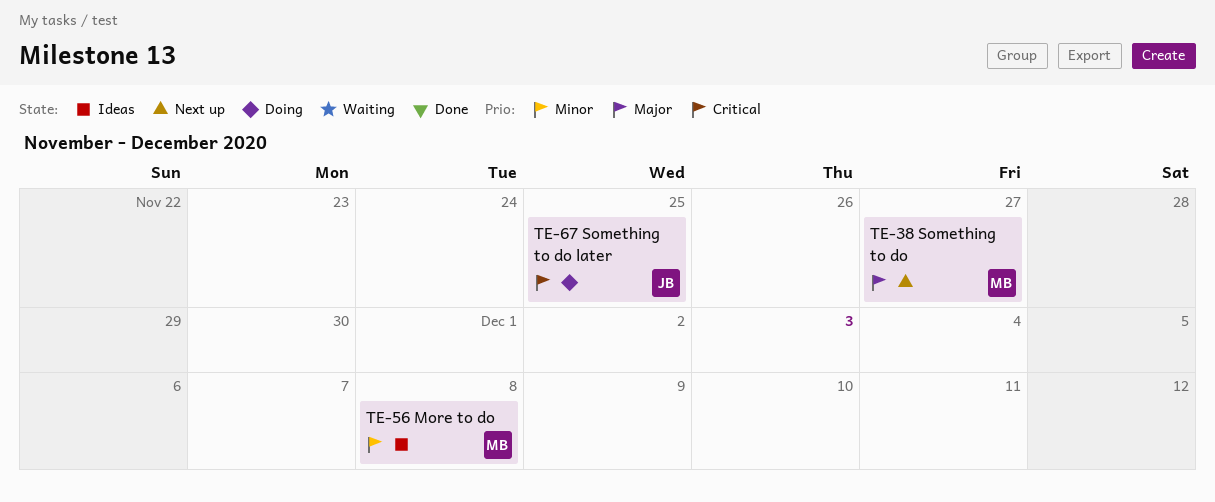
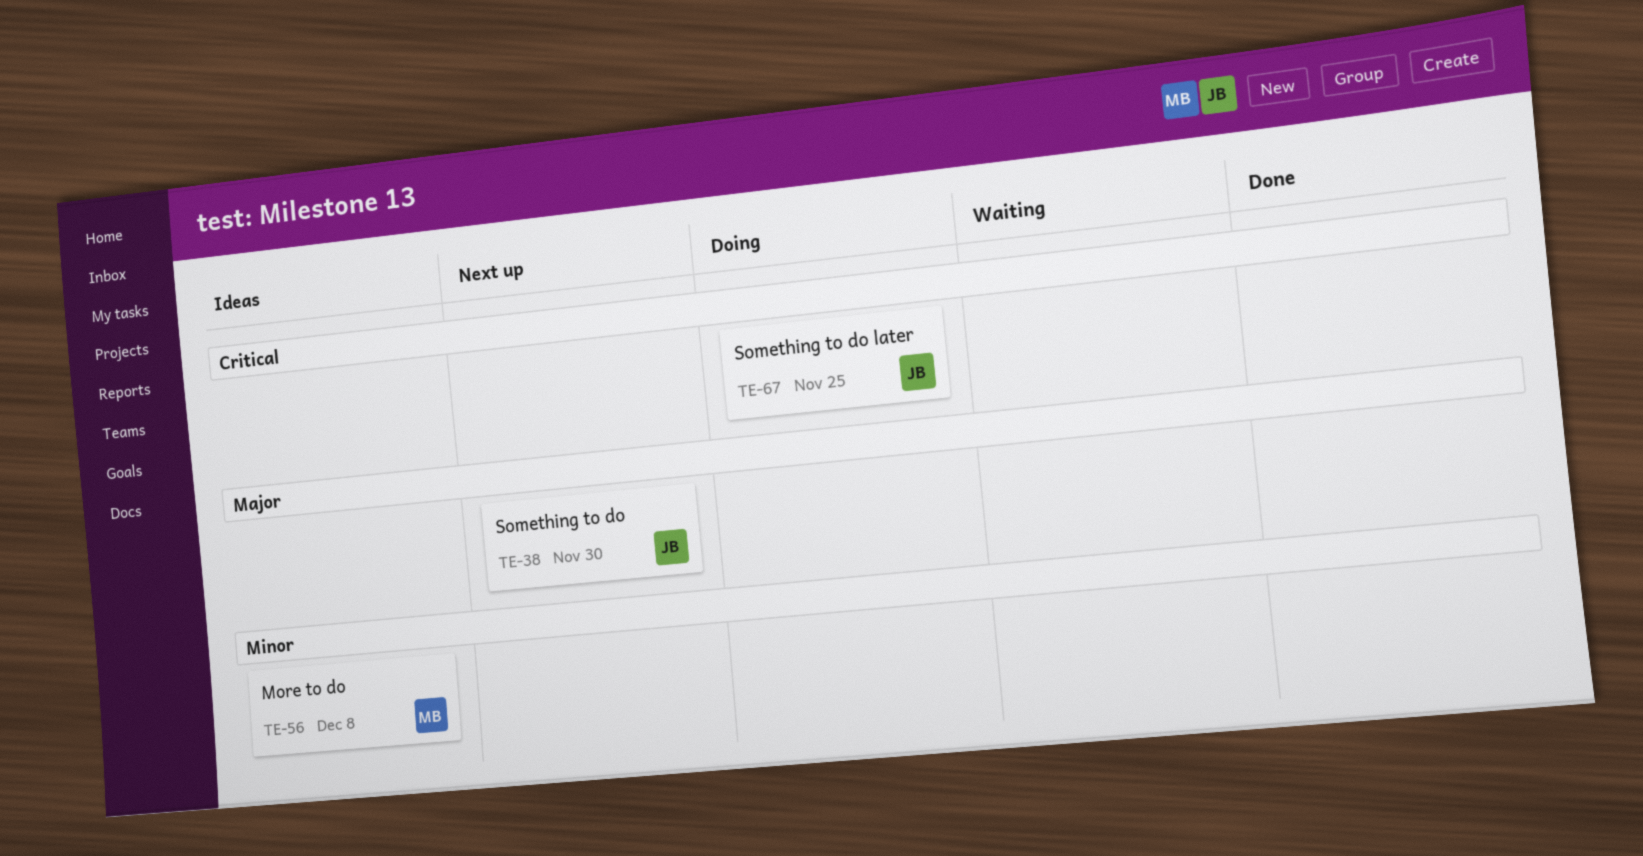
TE-38, owner: MB -> JB
TE-38, due: Nov 27 -> Nov 30

